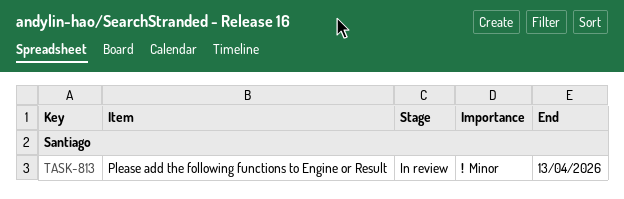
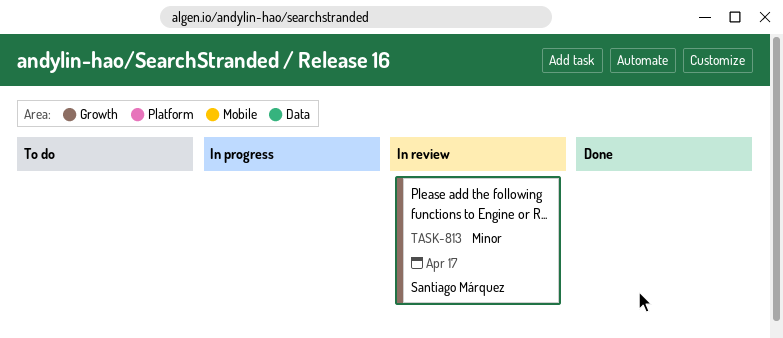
TASK-813, due: Apr 13 -> Apr 17

